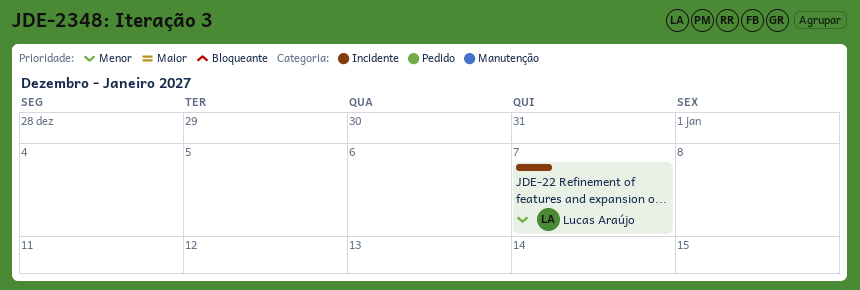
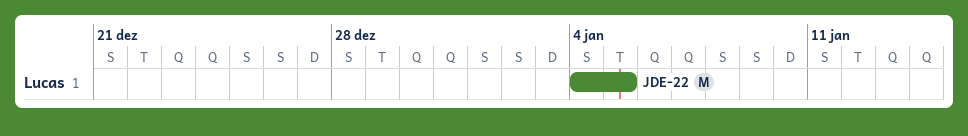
JDE-22, due: Jan 7 -> Jan 5

